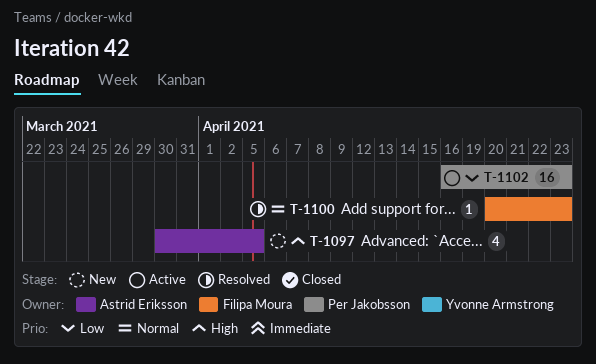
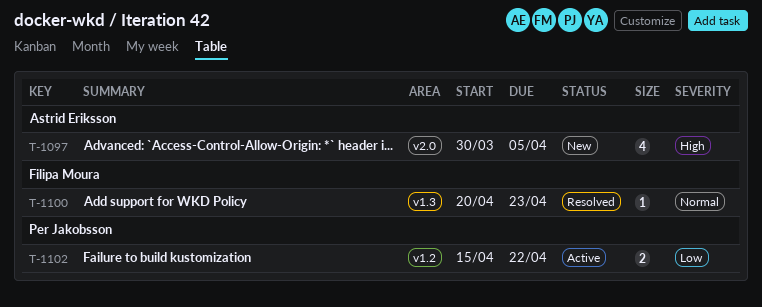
T-1102, estimate: 16 -> 2
T-1102, start: Apr 16 -> Apr 15
T-1102, due: Apr 23 -> Apr 22

